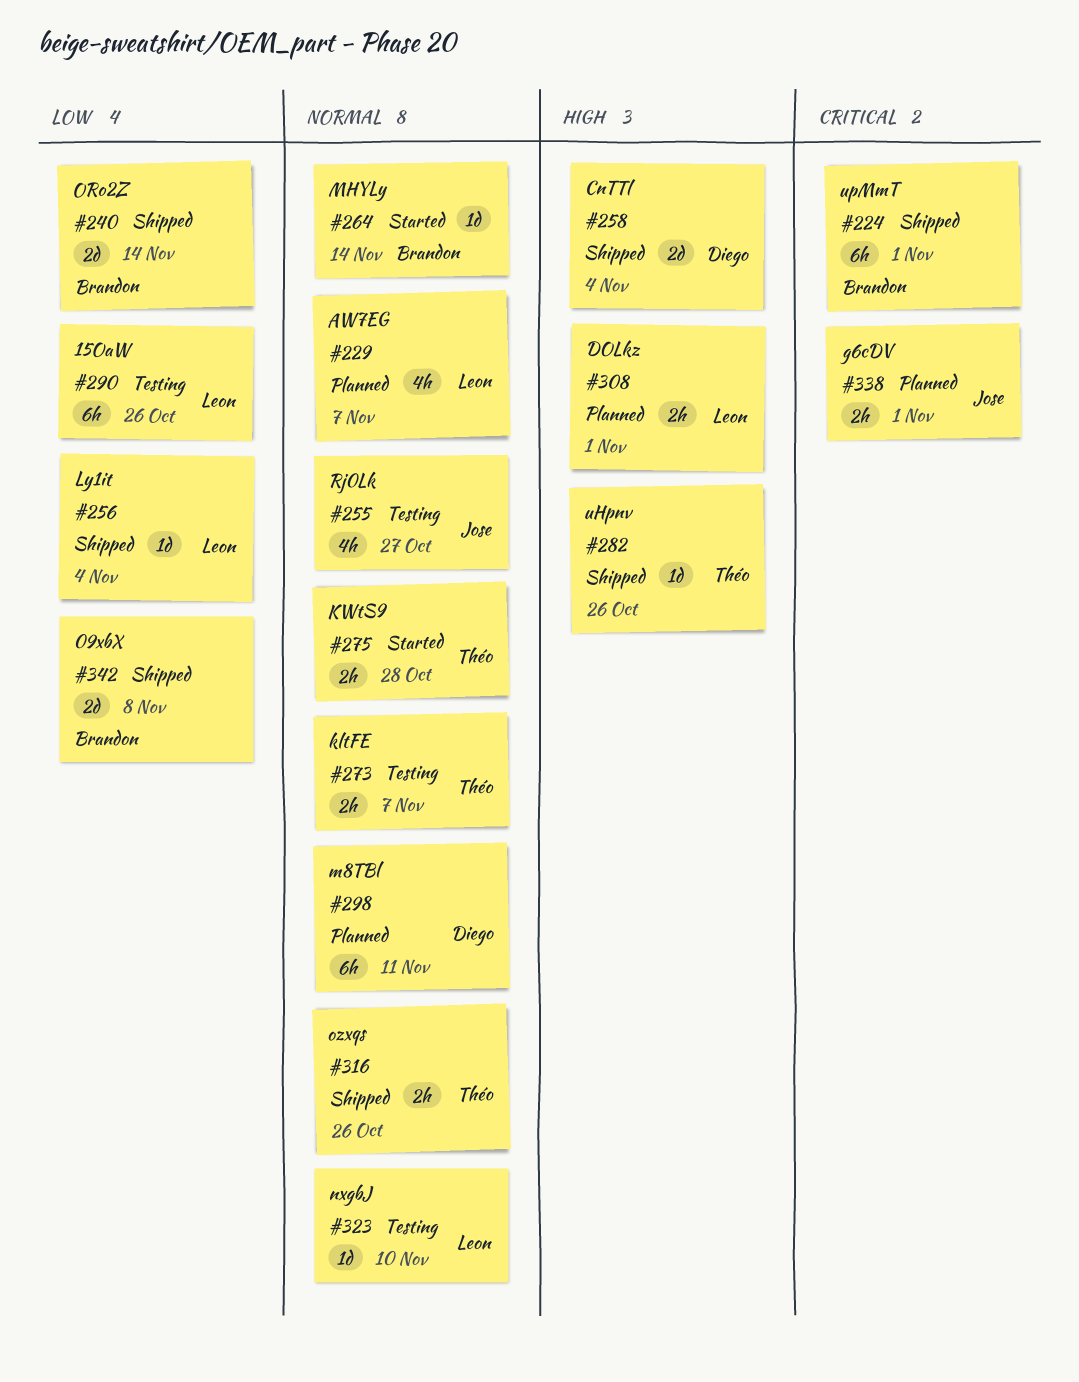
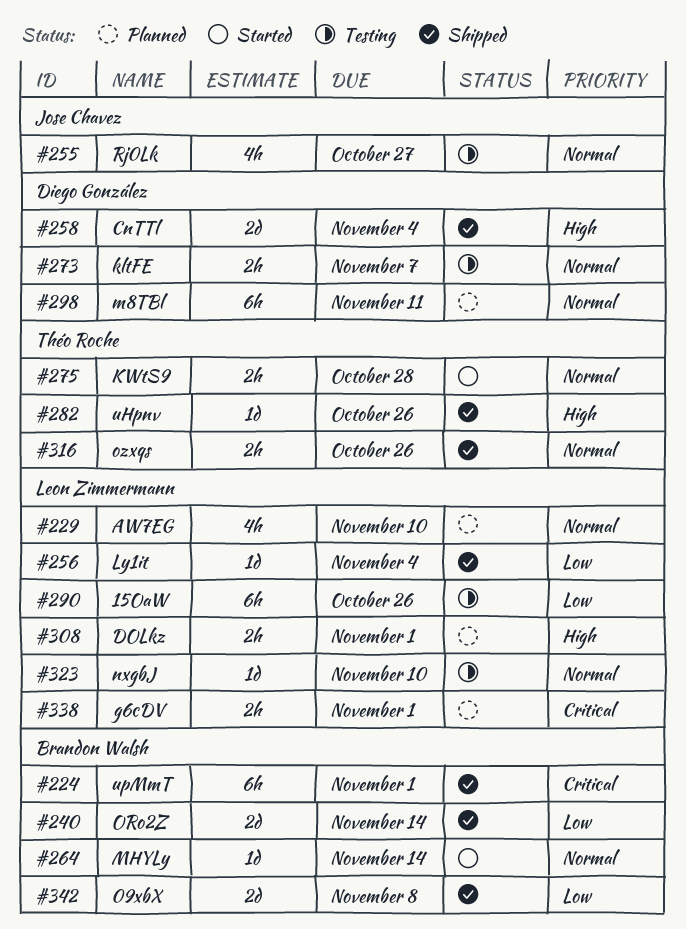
#229, due: Nov 7 -> Nov 10
#273, owner: Théo Roche -> Diego González
#338, owner: Jose Chavez -> Leon Zimmermann

